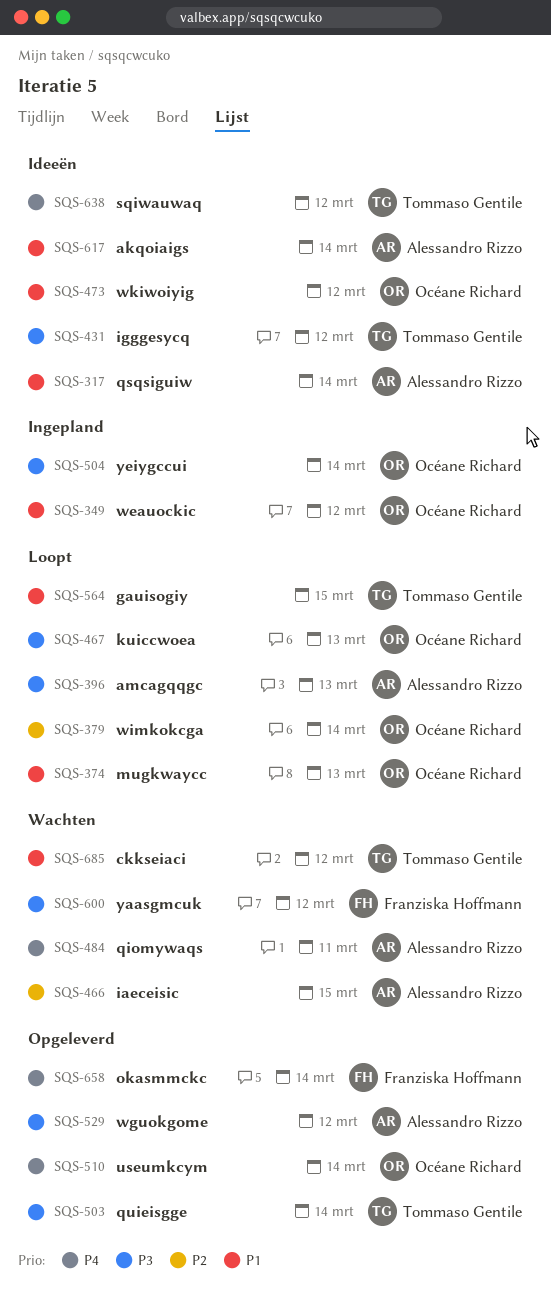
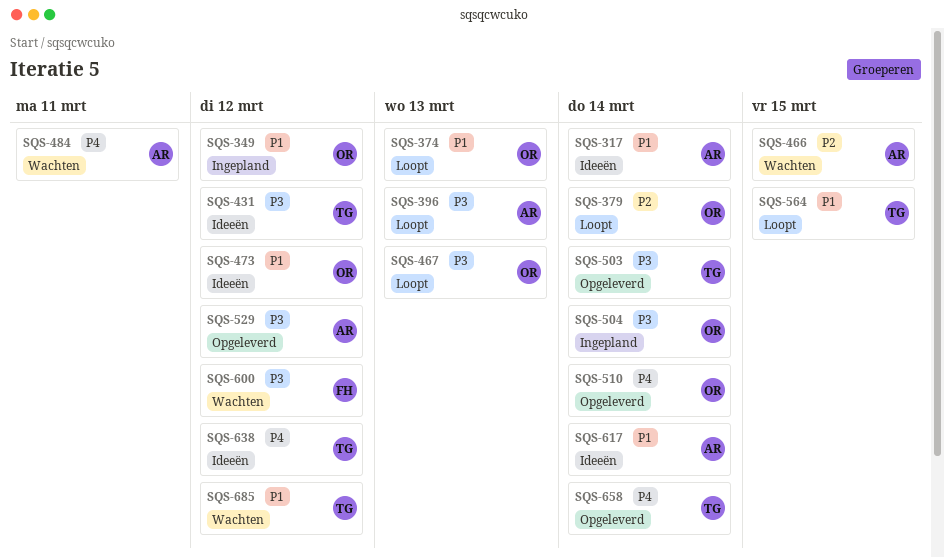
SQS-658, owner: Franziska Hoffmann -> Tommaso Gentile

